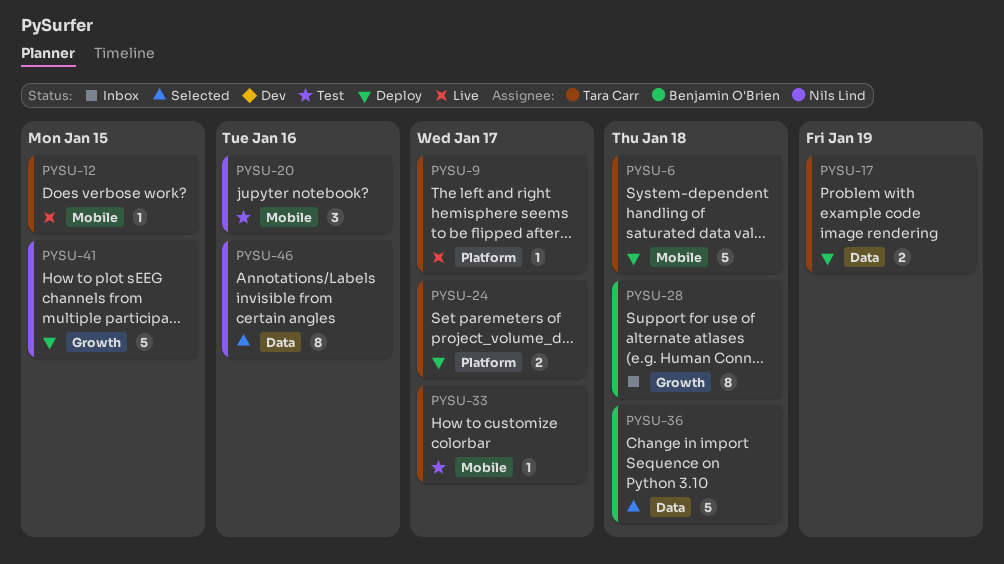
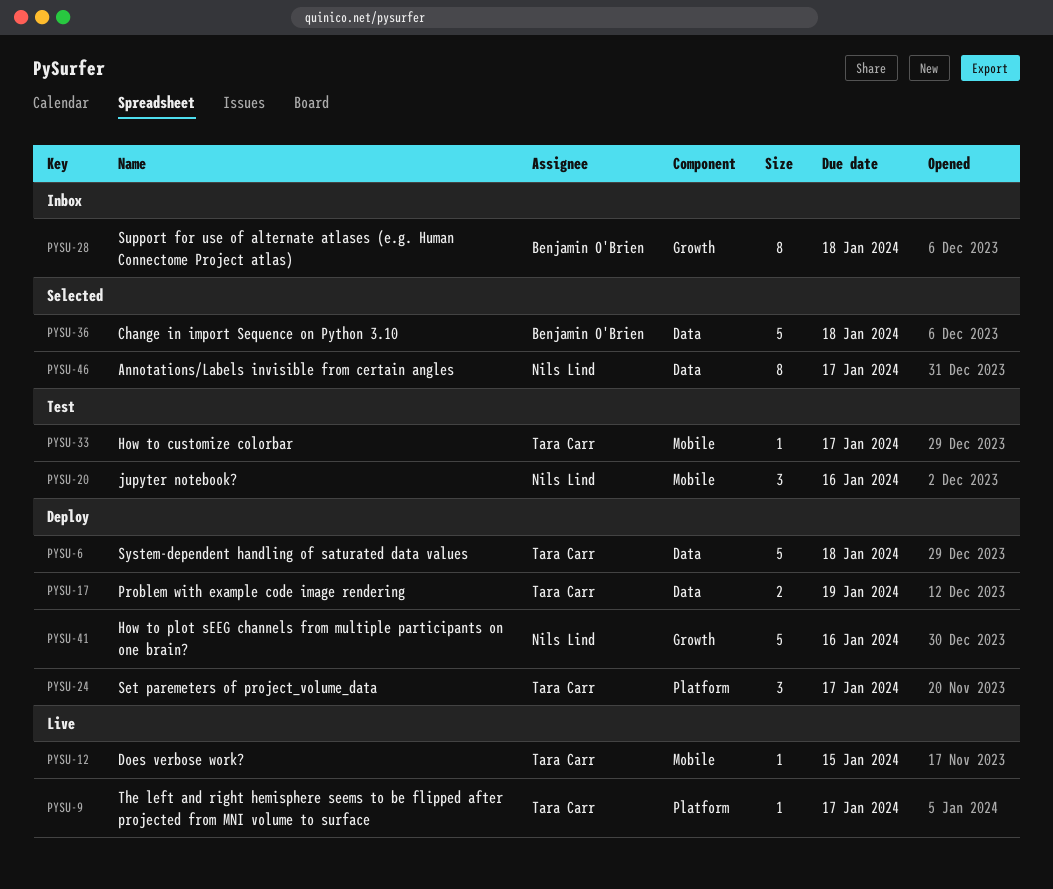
PYSU-6, label: Mobile -> Data
PYSU-24, estimate: 2 -> 3
PYSU-41, due: Jan 15 -> Jan 16
PYSU-46, due: Jan 16 -> Jan 17

